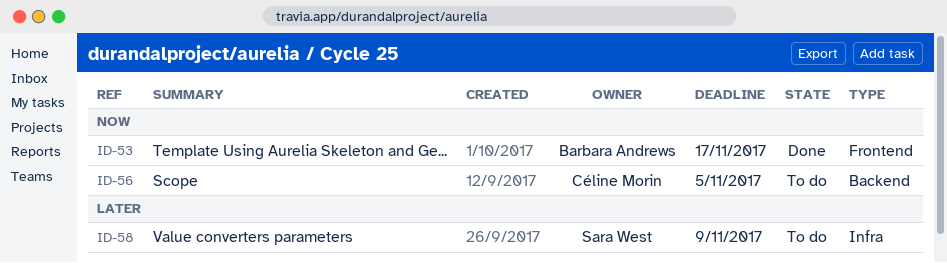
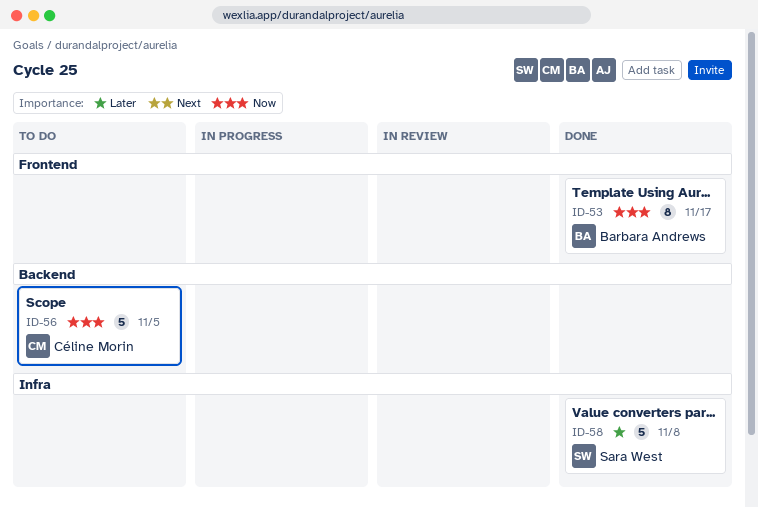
ID-58, status: To do -> Done
ID-58, due: Nov 9 -> Nov 8

